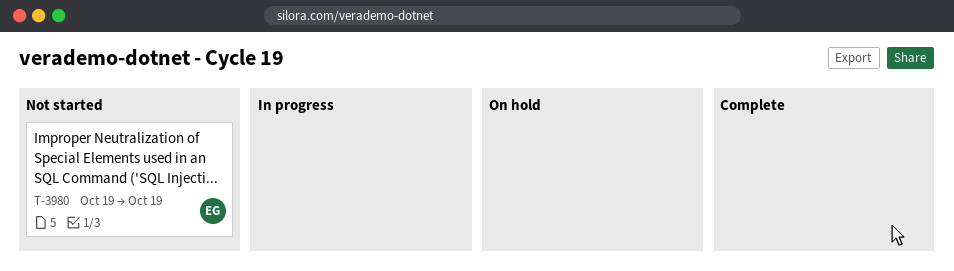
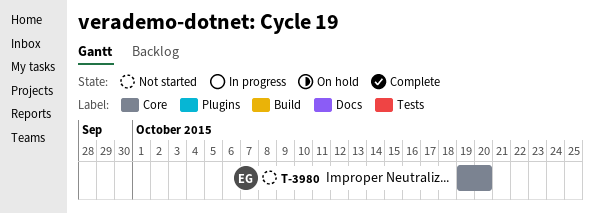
T-3980, due: Oct 19 -> Oct 20

